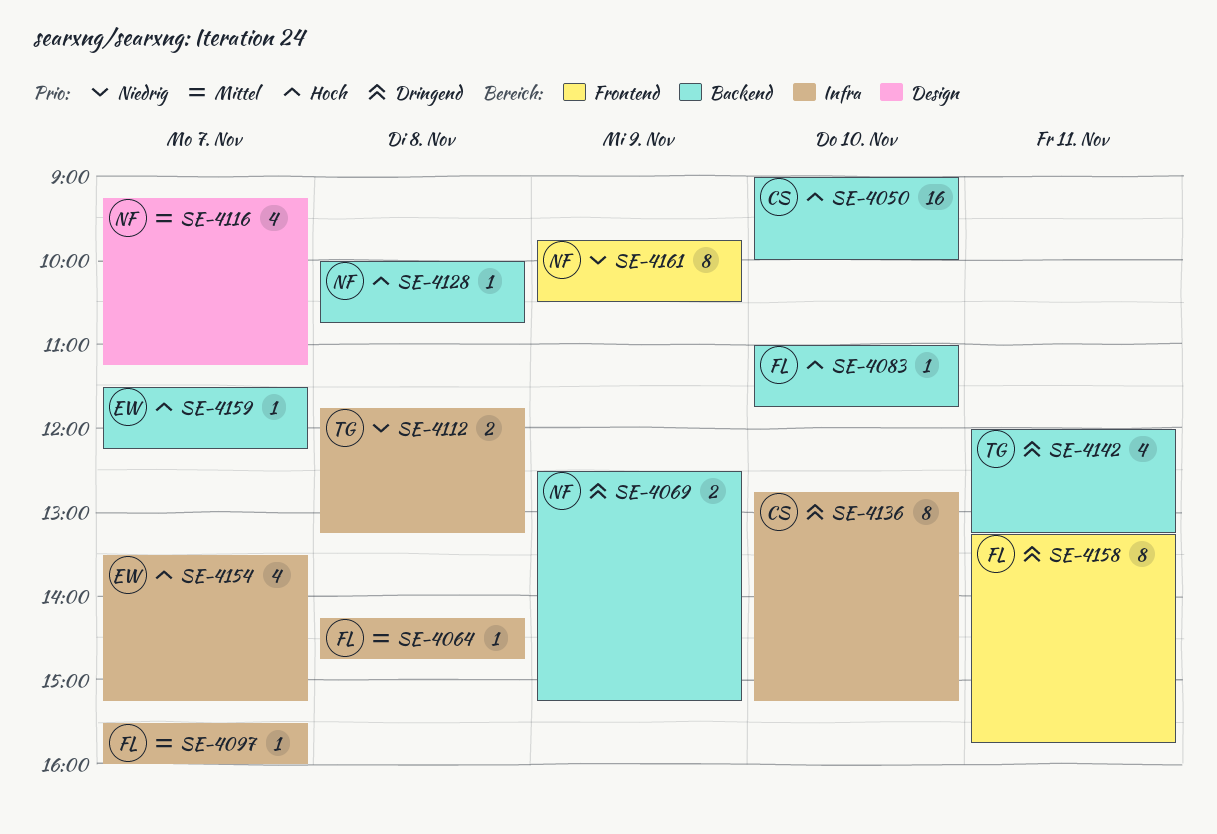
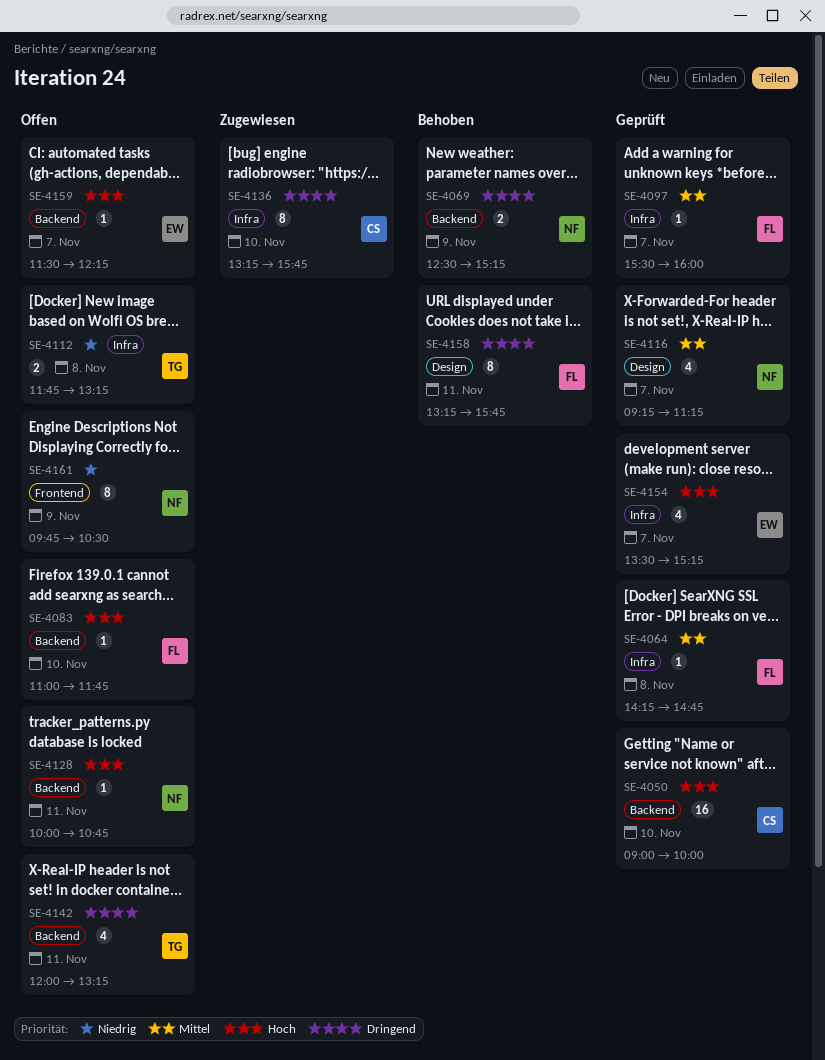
SE-4128, day: Nov 8 -> Nov 11
SE-4136, begins: 12:45 -> 13:15
SE-4136, ends: 15:15 -> 15:45
SE-4158, label: Frontend -> Design

